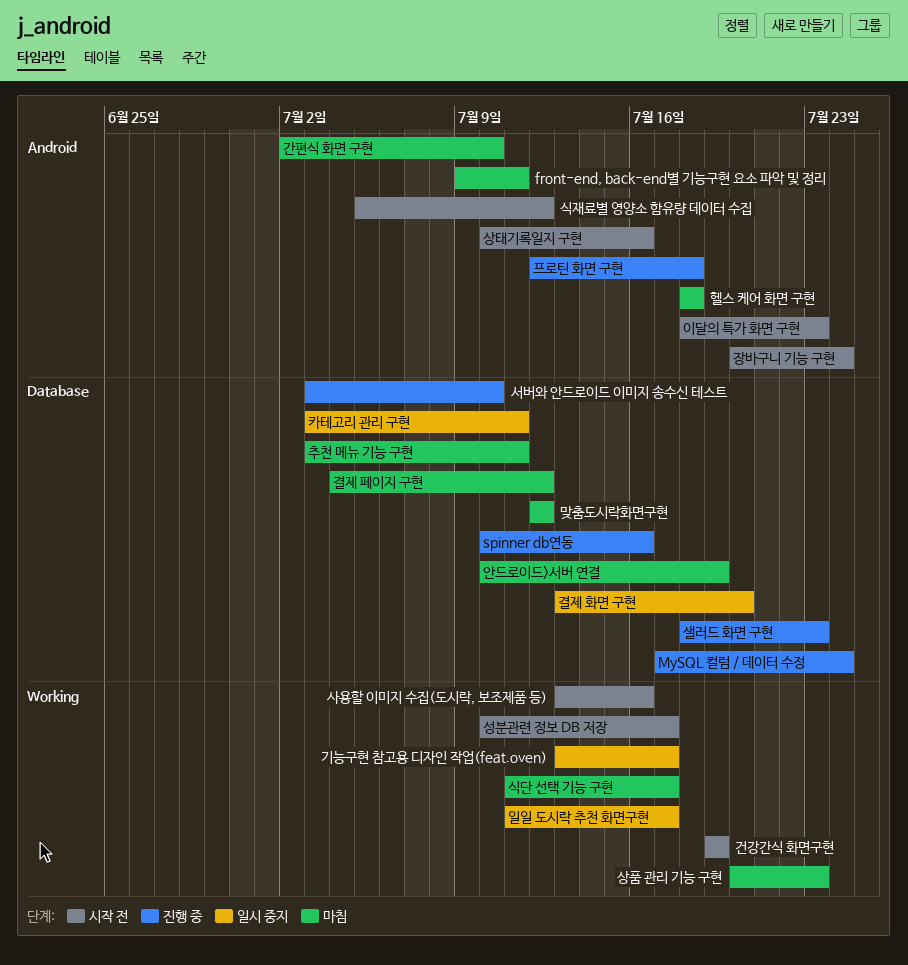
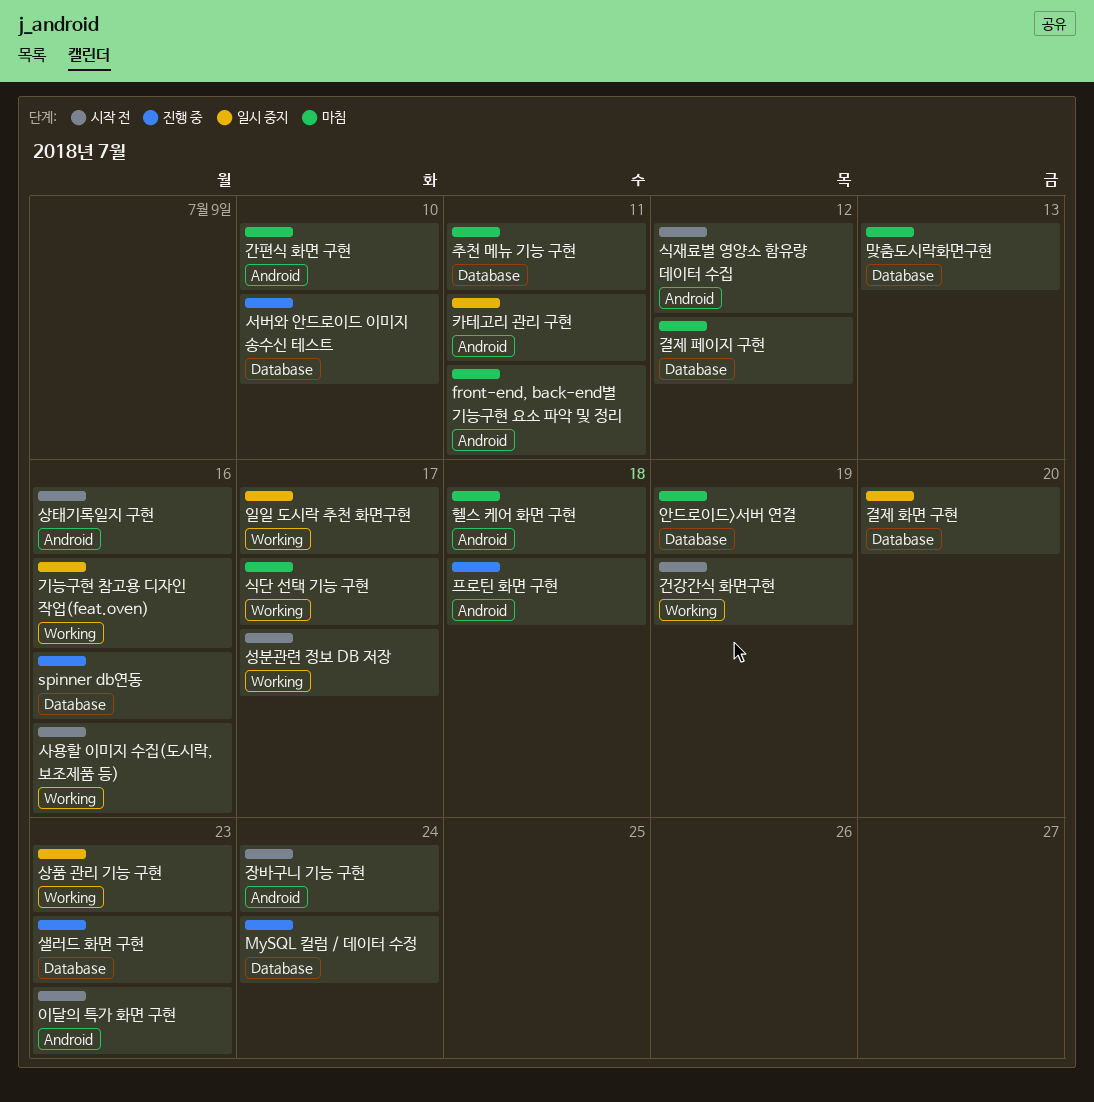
기능구현 참고용 디자인 작업(feat.oven), due: Jul 17 -> Jul 16
맞춤도시락화면구현, due: Jul 12 -> Jul 13
상품 관리 기능 구현, status: 마침 -> 일시 중지
카테고리 관리 구현, label: Database -> Android

